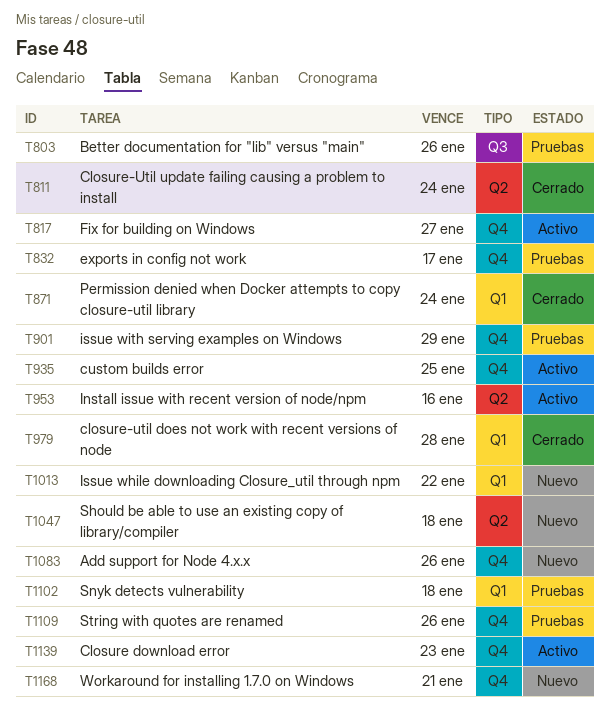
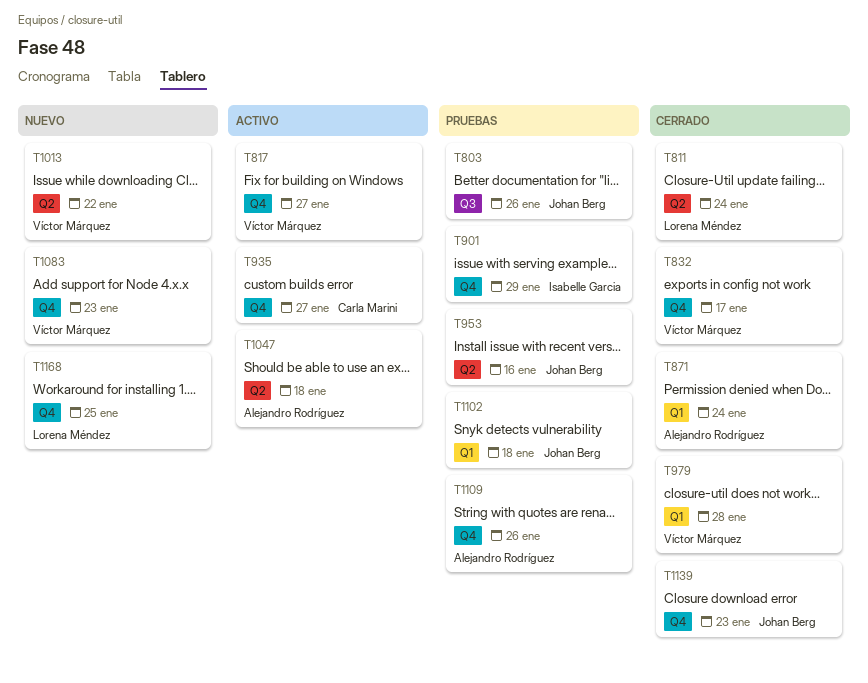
T832, status: Pruebas -> Cerrado
T935, due: Jan 25 -> Jan 27
T953, status: Activo -> Pruebas
T1013, label: Q1 -> Q2
T1047, status: Nuevo -> Activo
T1083, due: Jan 26 -> Jan 23
T1139, status: Activo -> Cerrado
T1168, due: Jan 21 -> Jan 25

